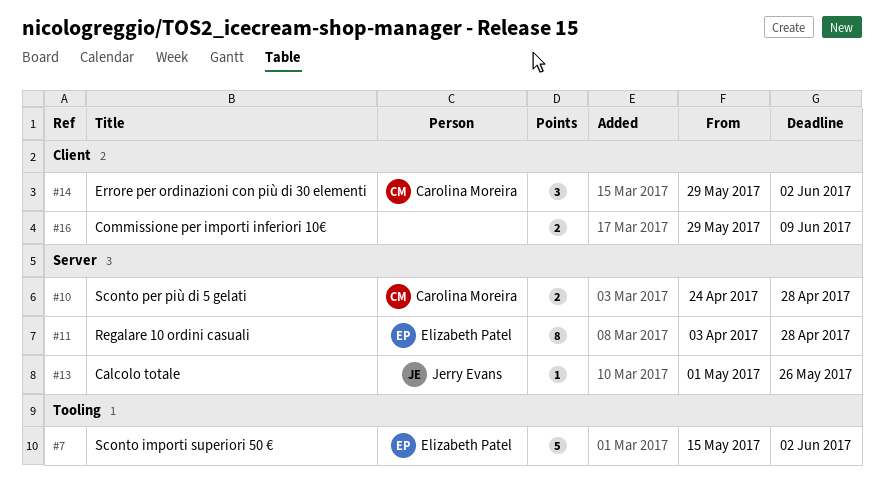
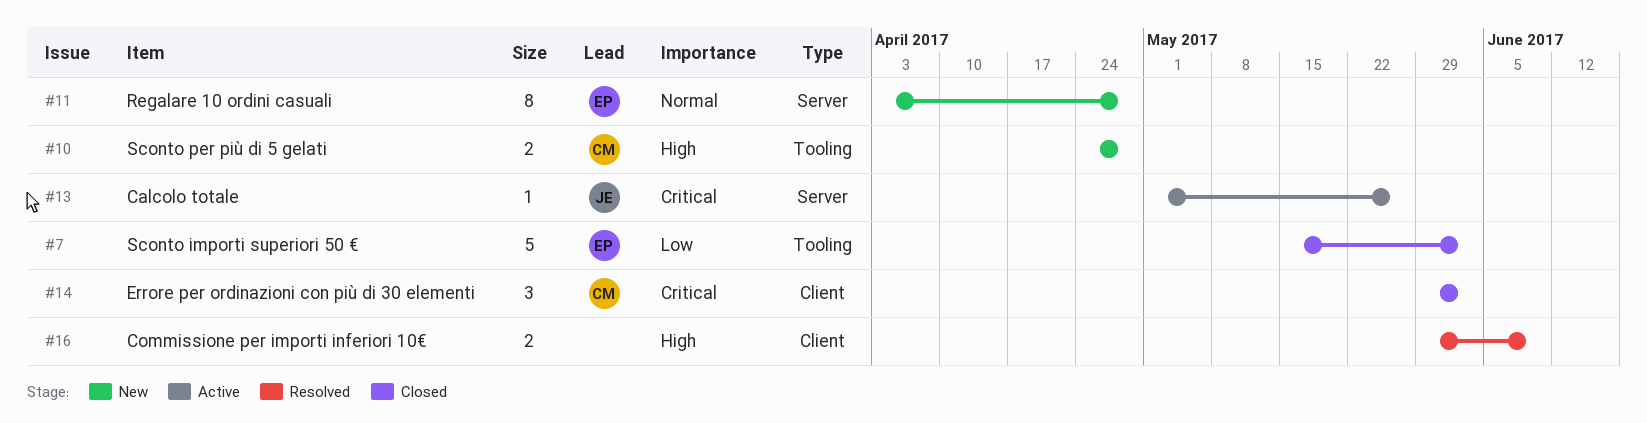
#10, label: Server -> Tooling

